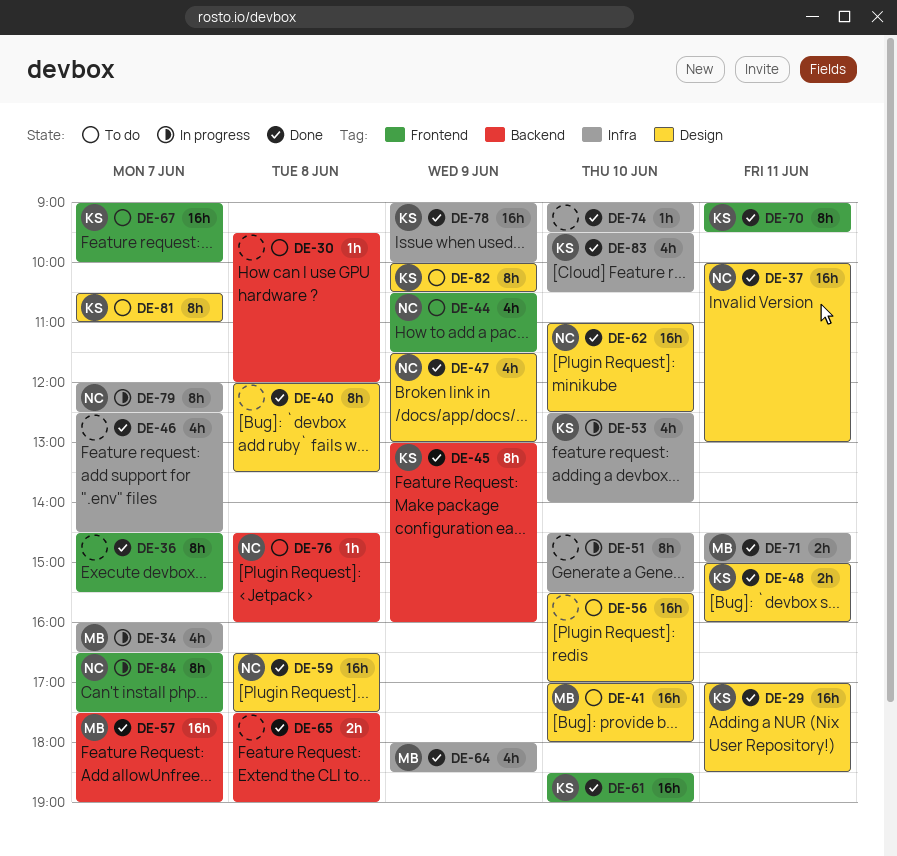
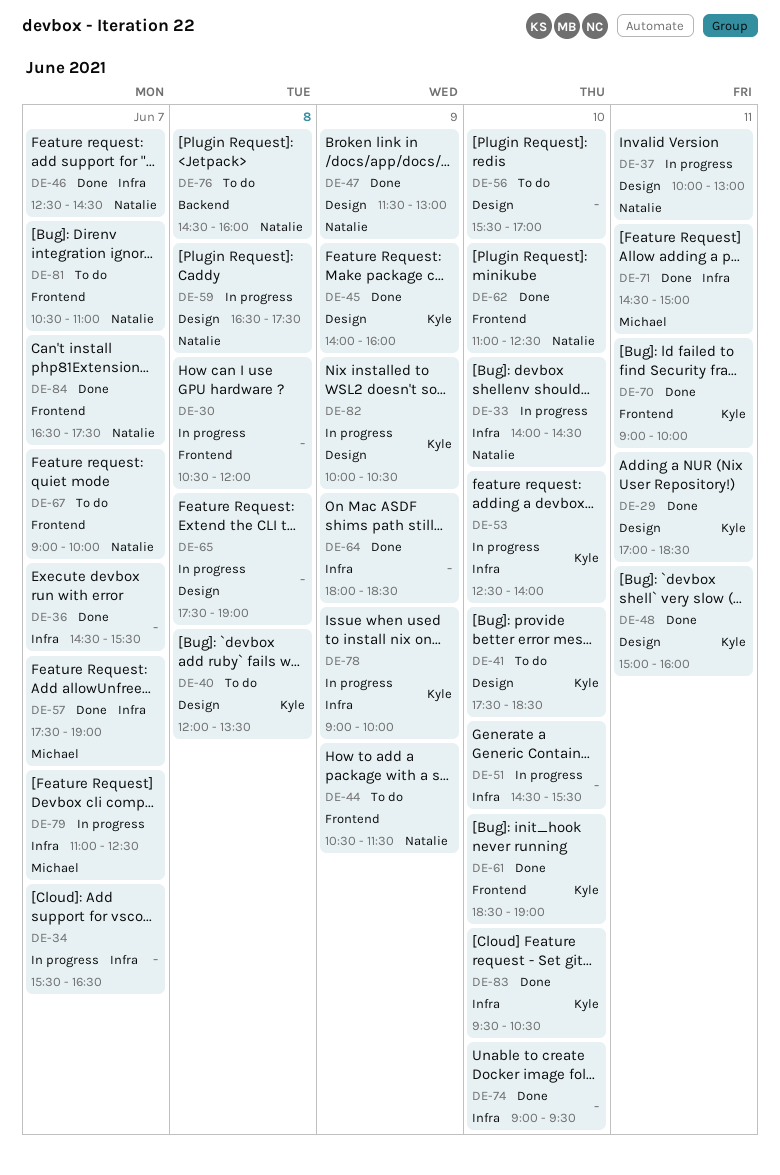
DE-30, status: To do -> In progress
DE-30, label: Backend -> Frontend
DE-30, begins: 09:30 -> 10:30
DE-33: none -> present
DE-34, owner: Michael -> none
DE-34, begins: 16:00 -> 15:30
DE-36, label: Frontend -> Infra
DE-37, status: Done -> In progress
DE-40, status: Done -> To do
DE-40, owner: none -> Kyle
DE-41, owner: Michael -> Kyle
DE-41, begins: 17:00 -> 17:30
DE-41, ends: 18:00 -> 18:30
DE-45, label: Backend -> Design
DE-45, begins: 13:00 -> 14:00
DE-46, owner: none -> Natalie
DE-57, label: Backend -> Infra
DE-59, status: Done -> In progress
DE-62, label: Design -> Frontend
DE-64, owner: Michael -> none
DE-65, status: Done -> In progress
DE-65, label: Backend -> Design
DE-67, owner: Kyle -> Natalie
DE-70, ends: 09:30 -> 10:00
DE-78, status: Done -> In progress
DE-79, owner: Natalie -> Michael
DE-79, begins: 12:00 -> 11:00
DE-81, owner: Kyle -> Natalie
DE-81, label: Design -> Frontend
DE-82, status: To do -> In progress
DE-84, status: In progress -> Done

